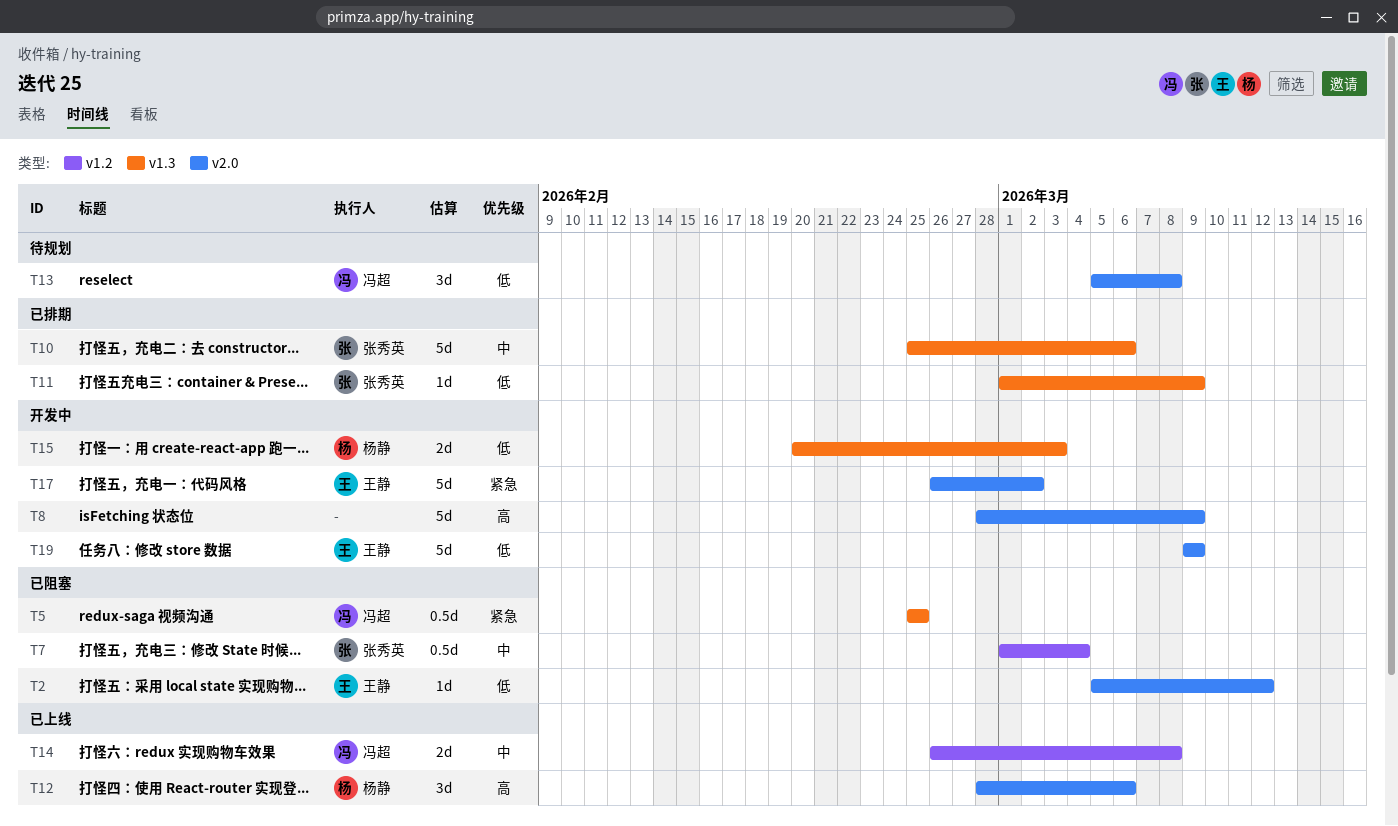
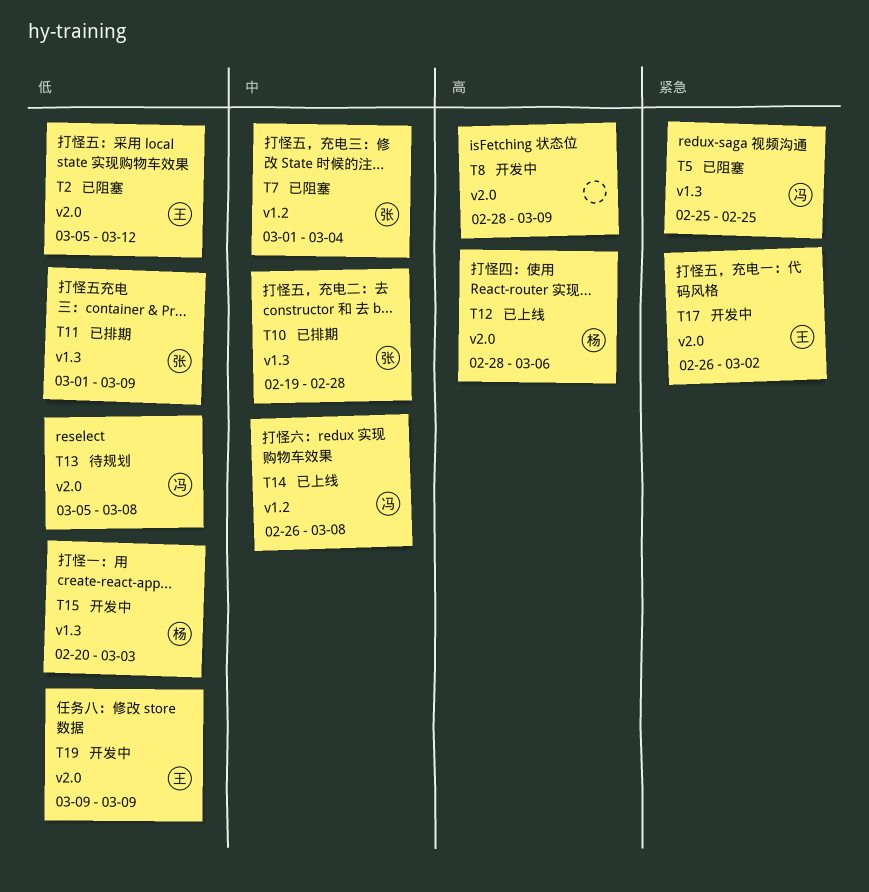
T10, start: Feb 25 -> Feb 19
T10, due: Mar 6 -> Feb 28

